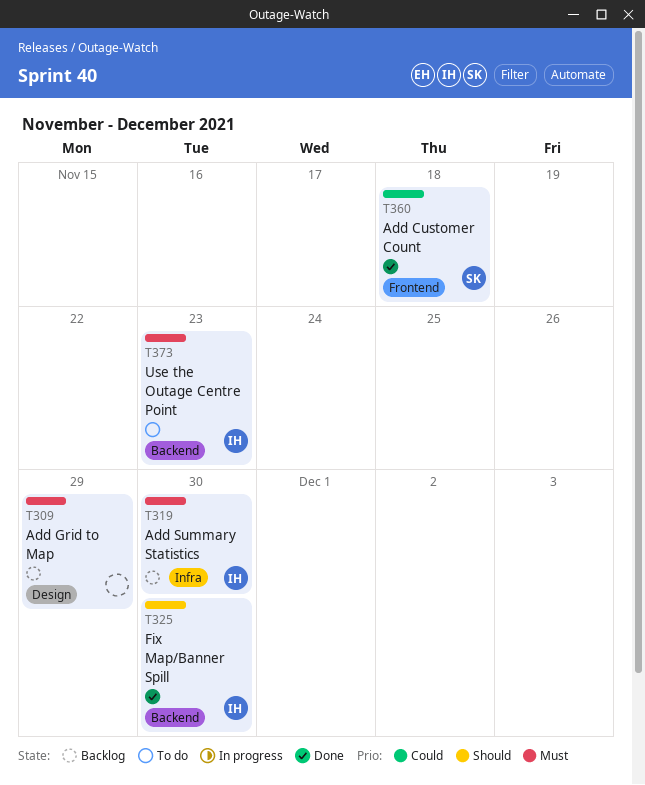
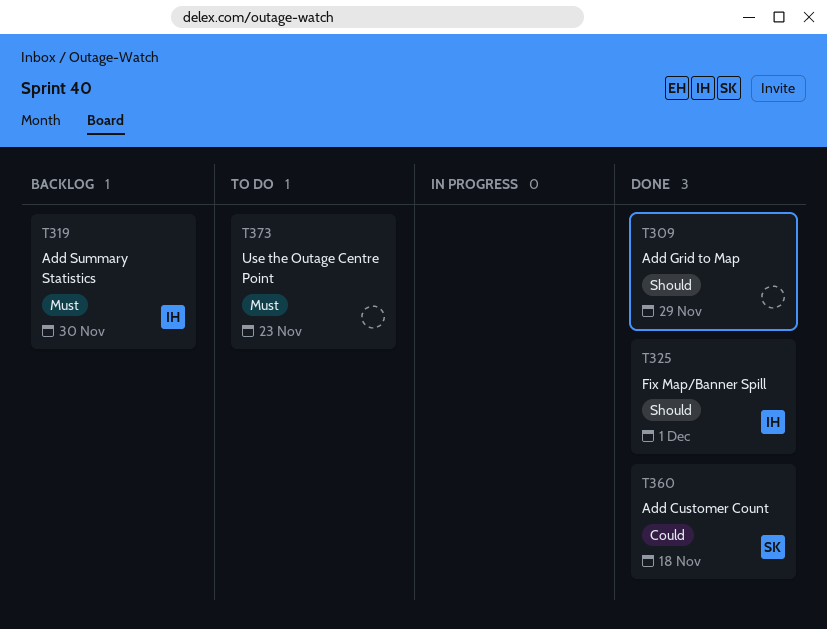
T309, status: Backlog -> Done
T309, priority: Must -> Should
T325, due: Nov 30 -> Dec 1
T373, owner: IH -> none

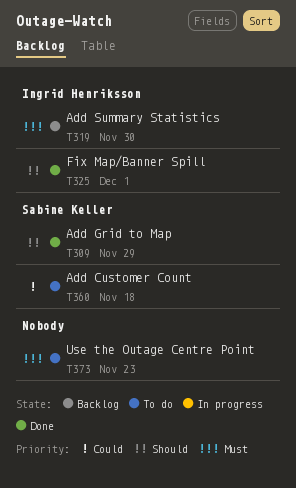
T309, owner: none -> Sabine Keller
T360, status: Done -> To do

